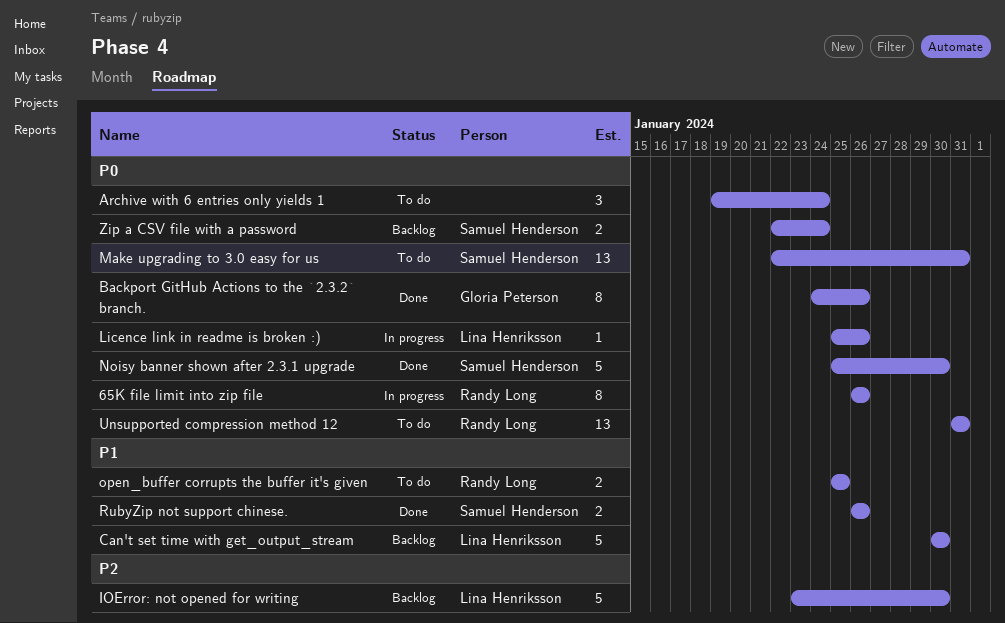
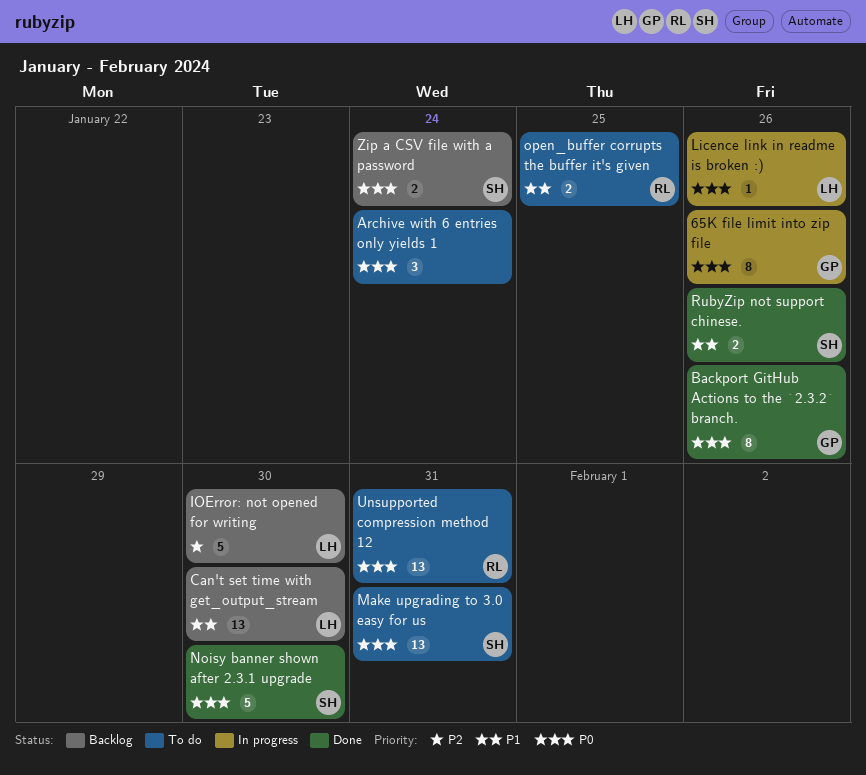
65K file limit into zip file, owner: Randy Long -> Gloria Peterson
Can't set time with get_output_stream, estimate: 5 -> 13

